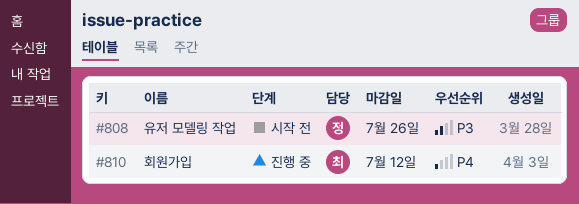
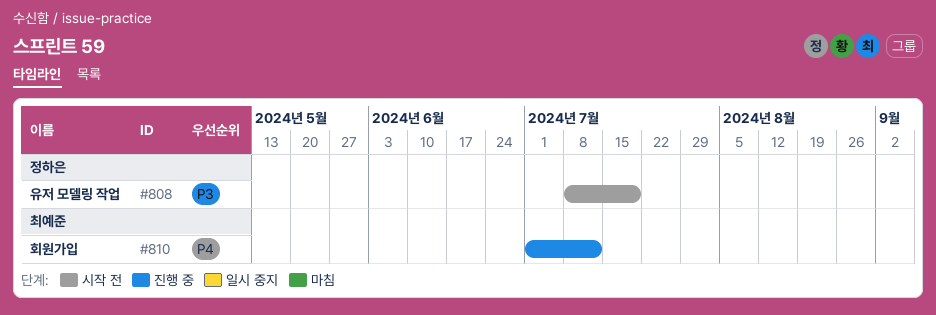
#808, due: Jul 26 -> Jul 19

